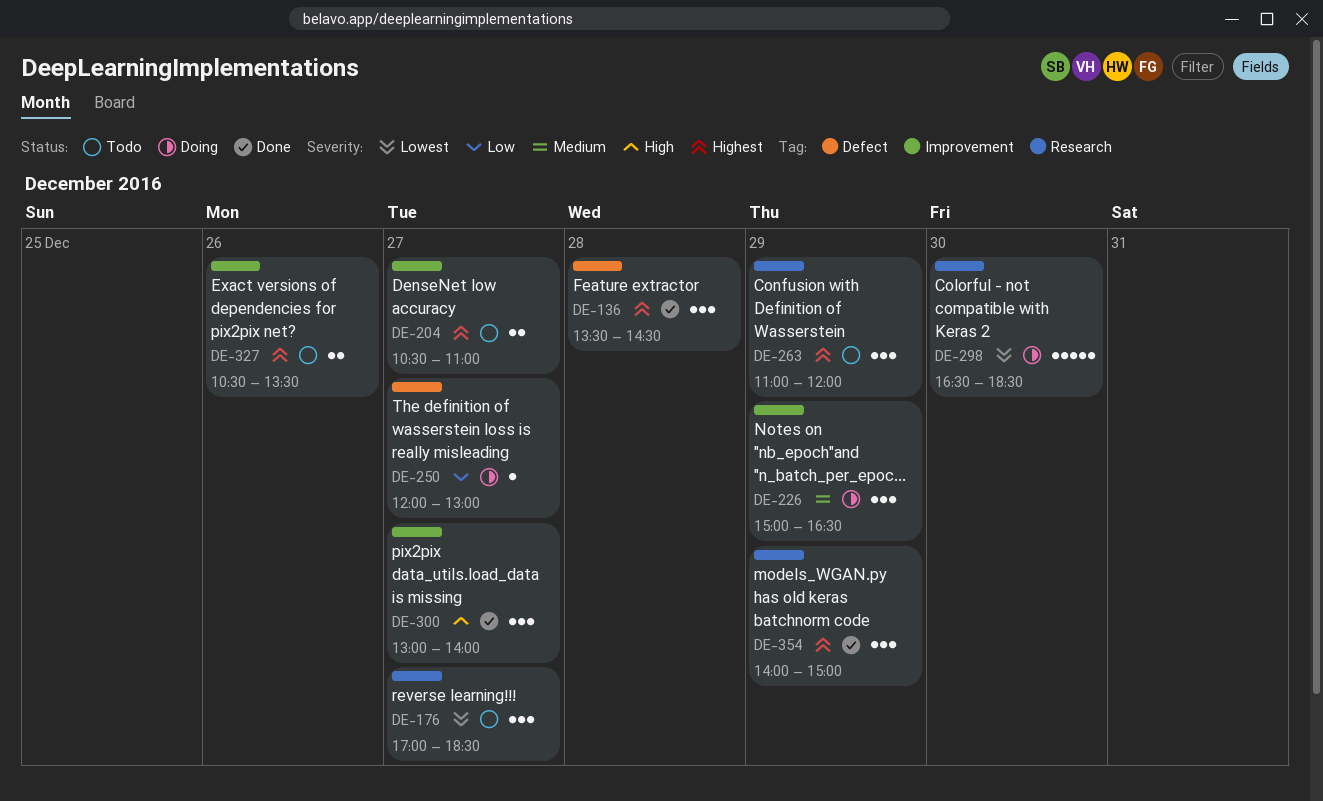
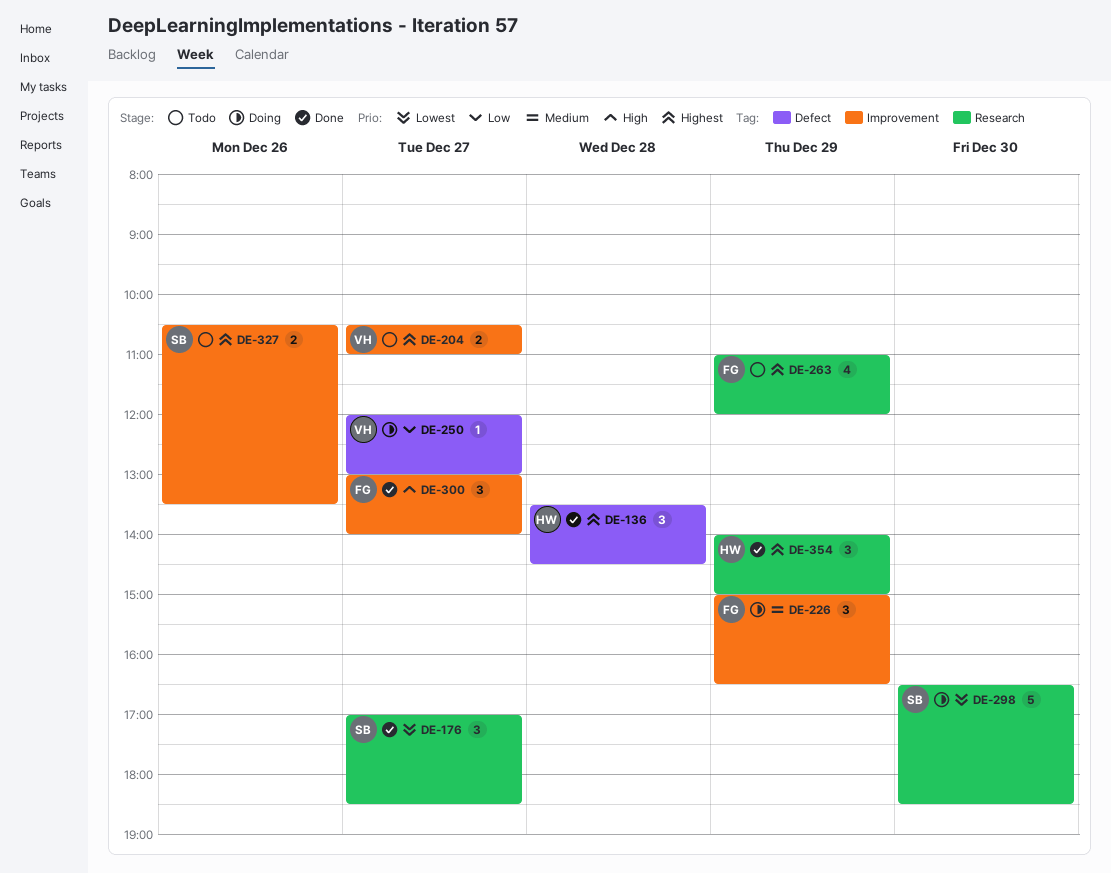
DE-176, status: Todo -> Done
DE-263, estimate: 3 -> 4

